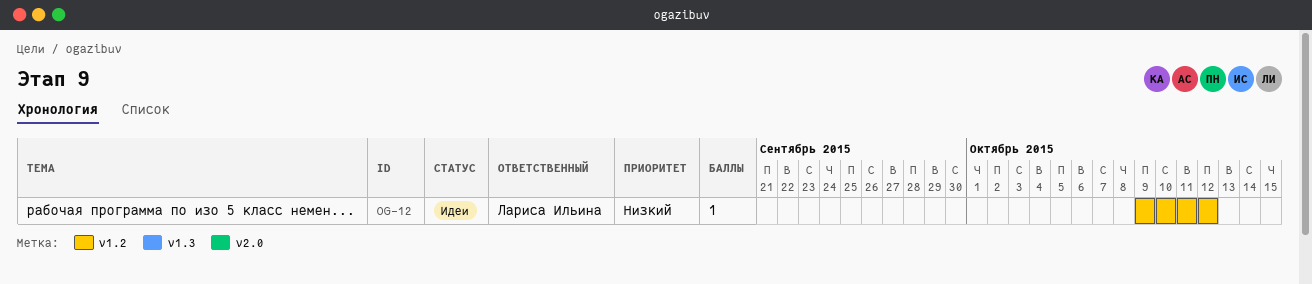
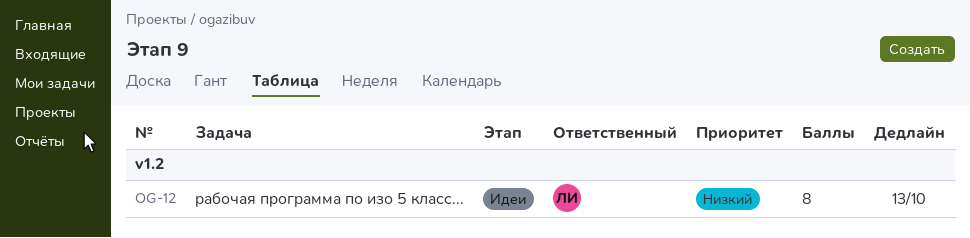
OG-12, estimate: 1 -> 8
OG-12, due: Oct 12 -> Oct 13

